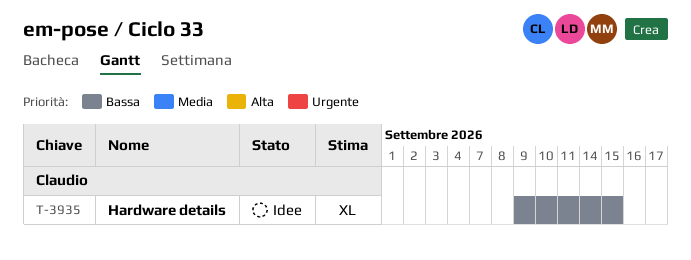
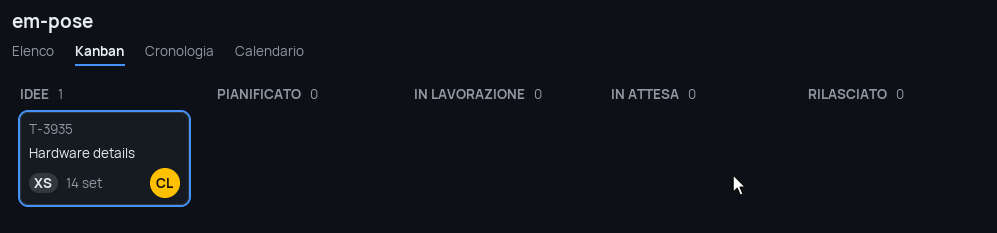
T-3935, estimate: XL -> XS
T-3935, due: Sep 15 -> Sep 14

